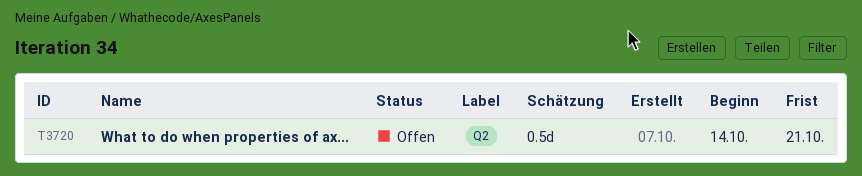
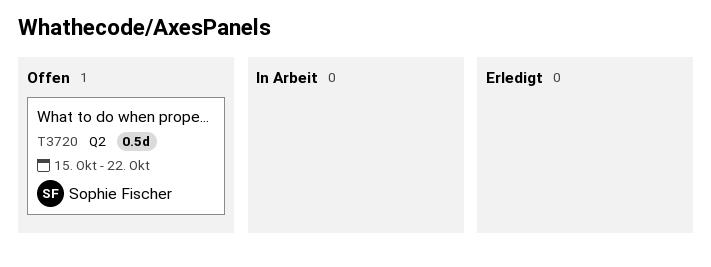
T3720, start: Oct 14 -> Oct 15
T3720, due: Oct 21 -> Oct 22

